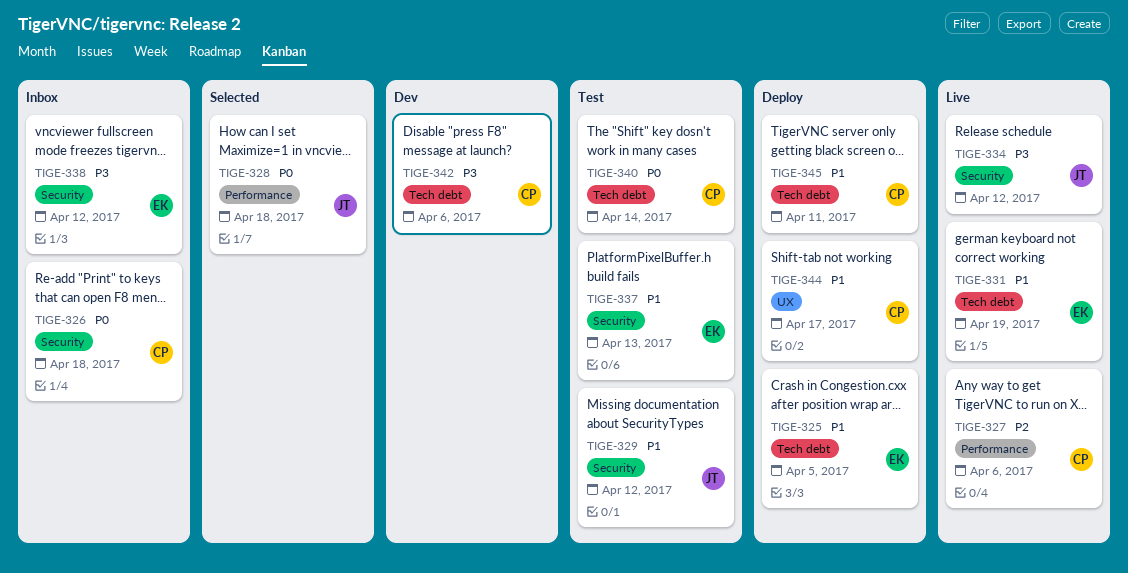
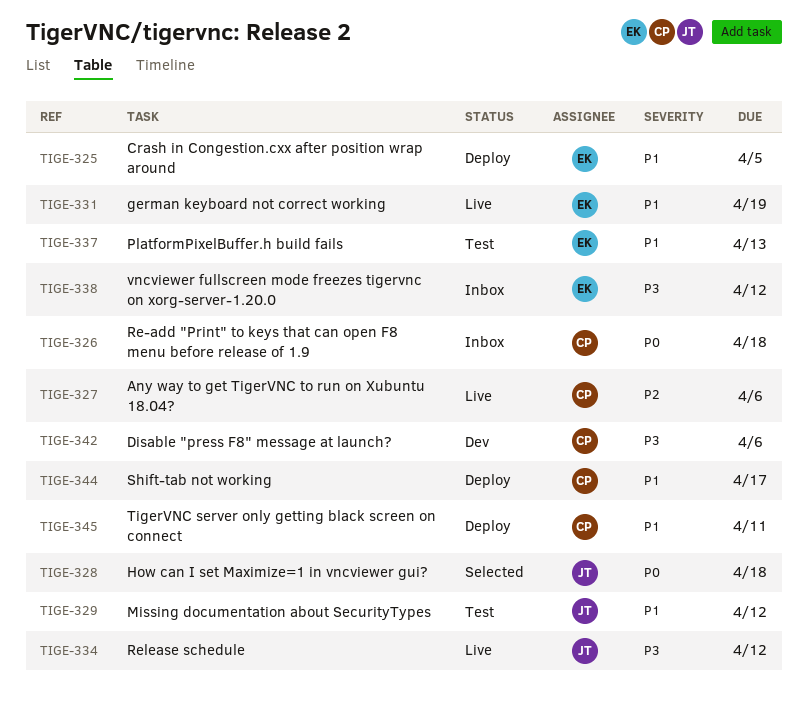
TIGE-340: present -> none

